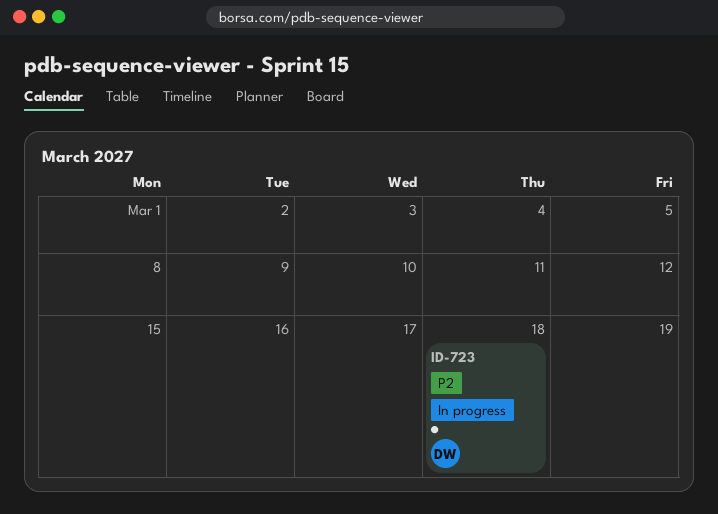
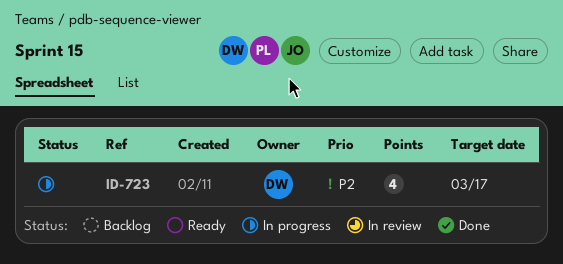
ID-723, estimate: 1 -> 4
ID-723, due: Mar 18 -> Mar 17

